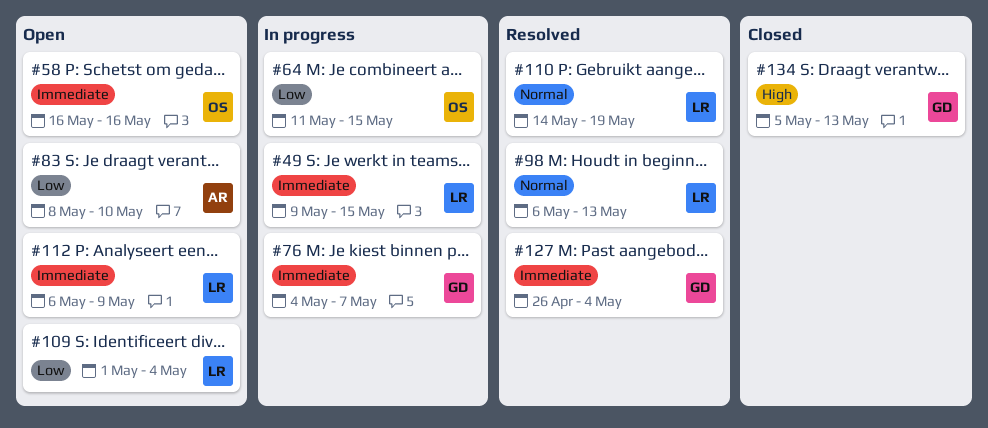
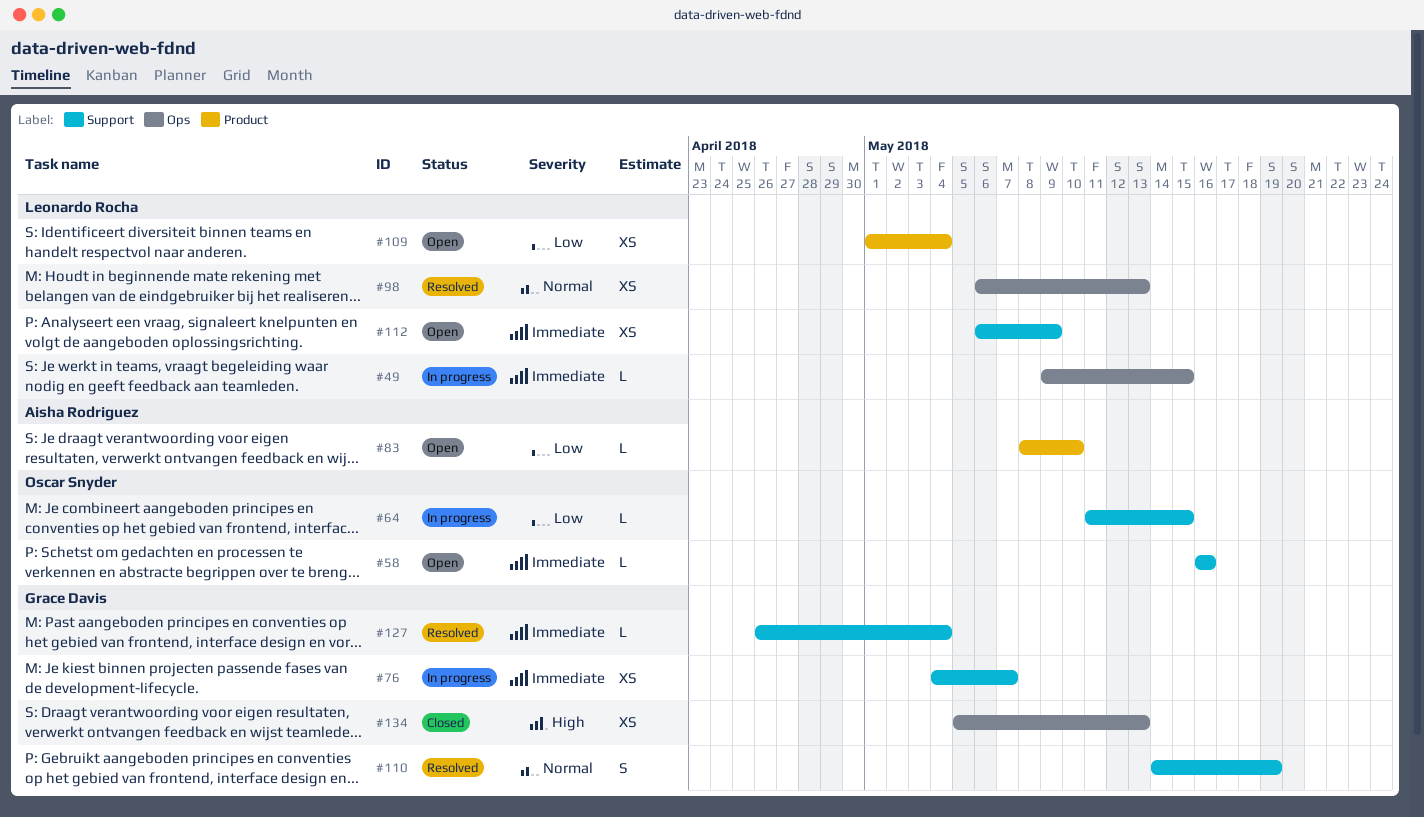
#110, owner: Leonardo Rocha -> Grace Davis

